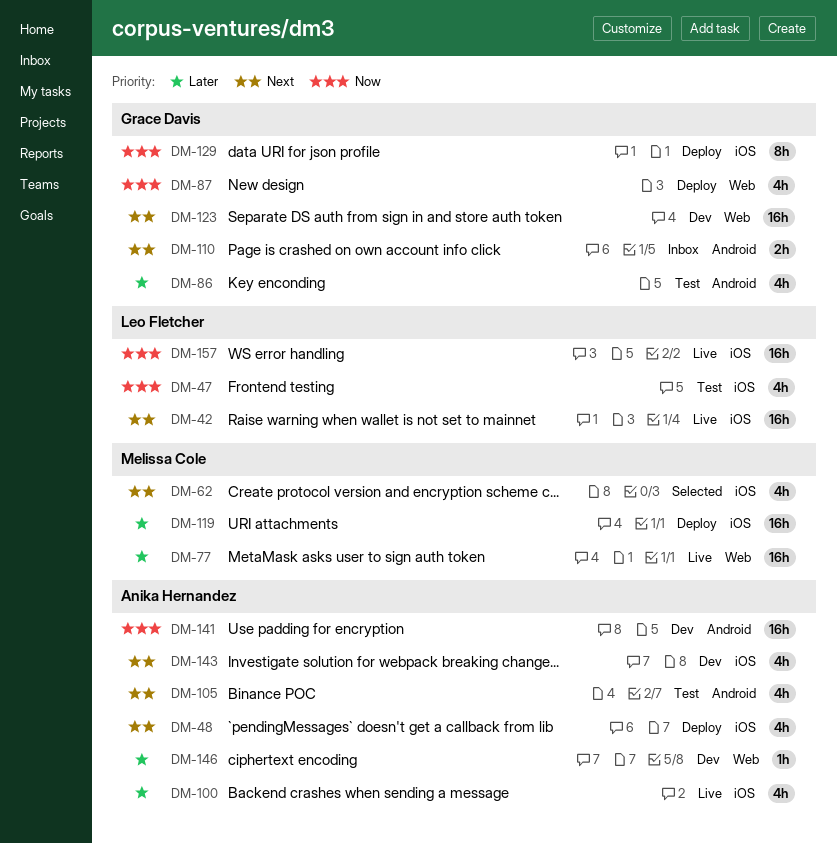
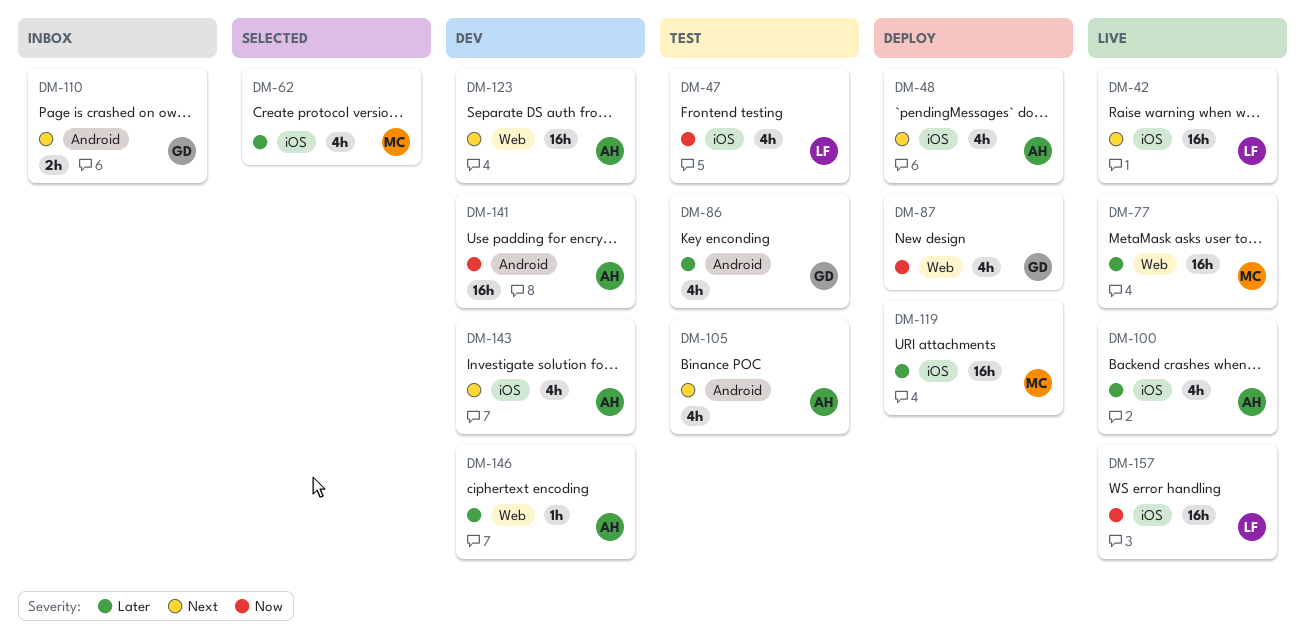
DM-62, priority: Next -> Later
DM-123, owner: Grace Davis -> Anika Hernandez
DM-129: present -> none

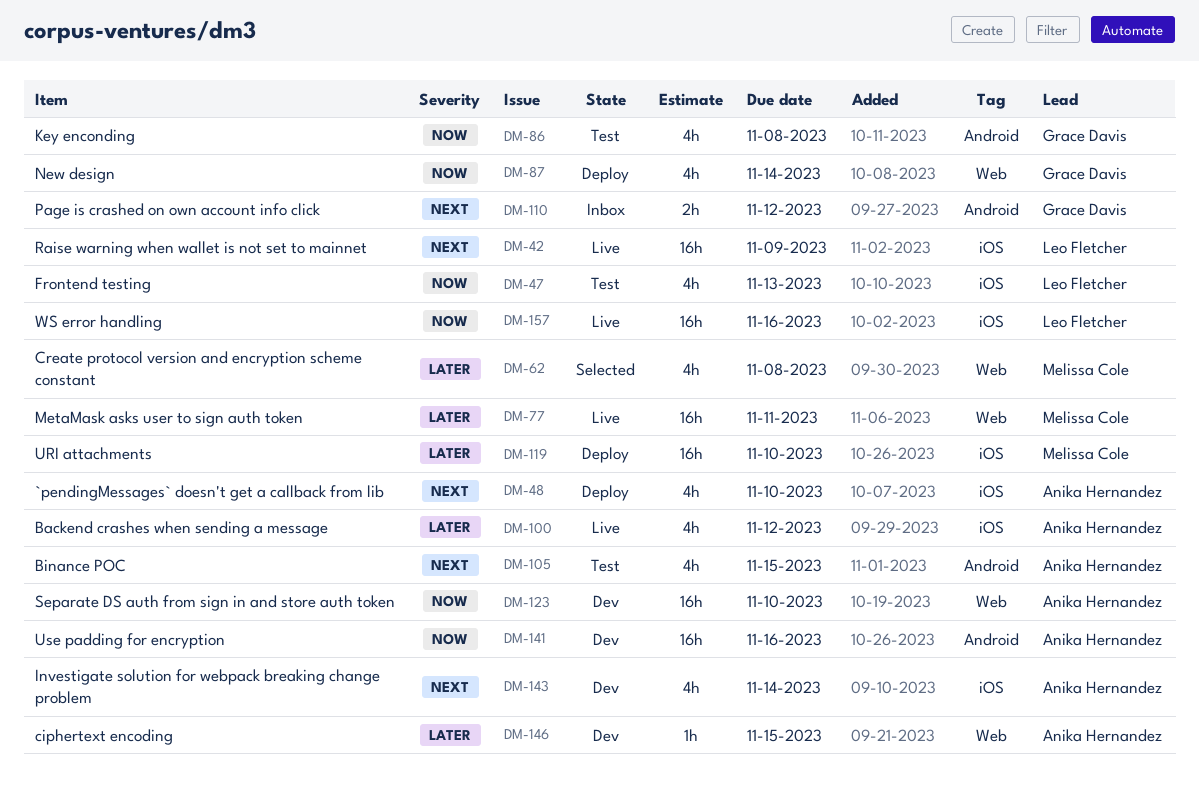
DM-62, label: iOS -> Web
DM-86, priority: Later -> Now
DM-123, priority: Next -> Now

